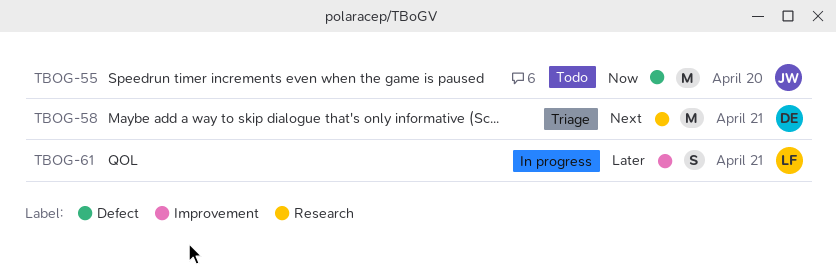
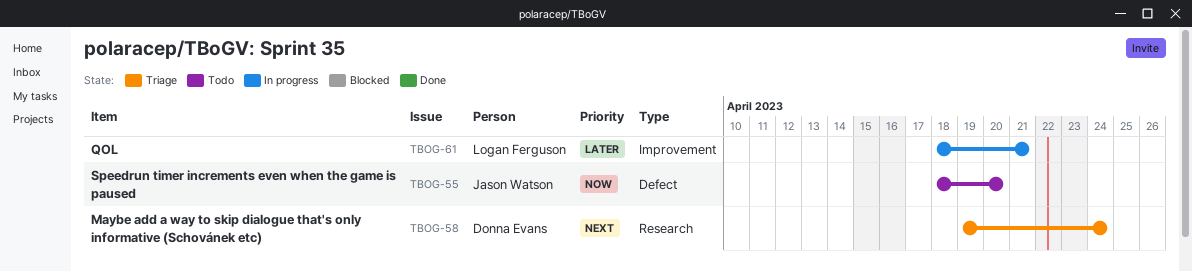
TBOG-58, due: Apr 21 -> Apr 24

